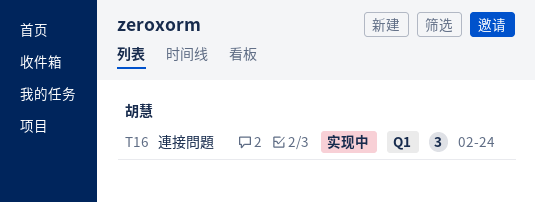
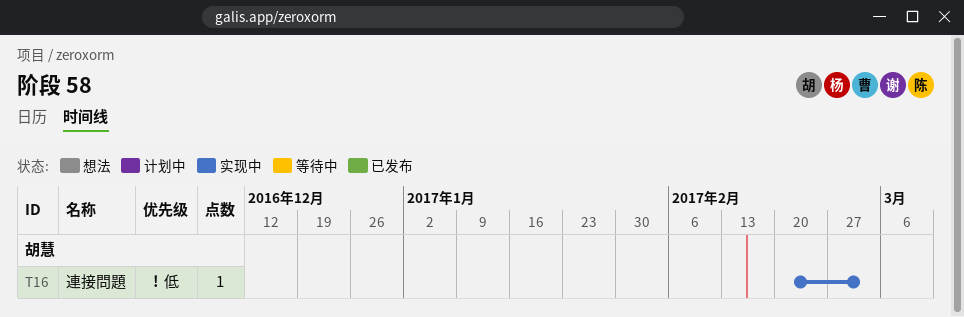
T16, estimate: 3 -> 1
T16, due: Feb 24 -> Mar 3

